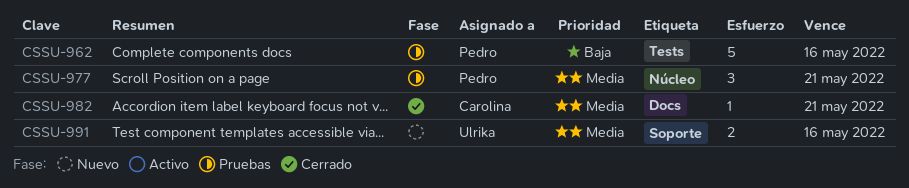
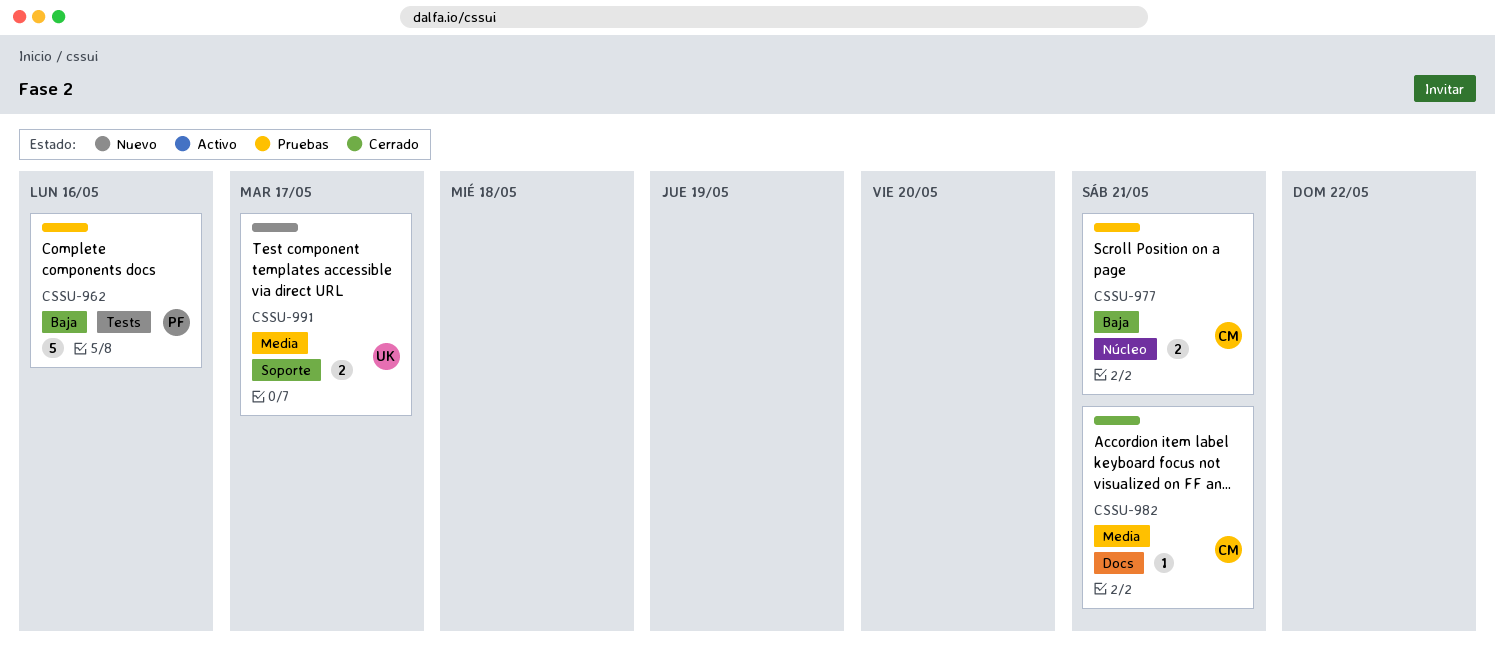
CSSU-977, owner: Pedro -> Carolina
CSSU-977, priority: Media -> Baja
CSSU-977, estimate: 3 -> 2
CSSU-991, due: May 16 -> May 17

